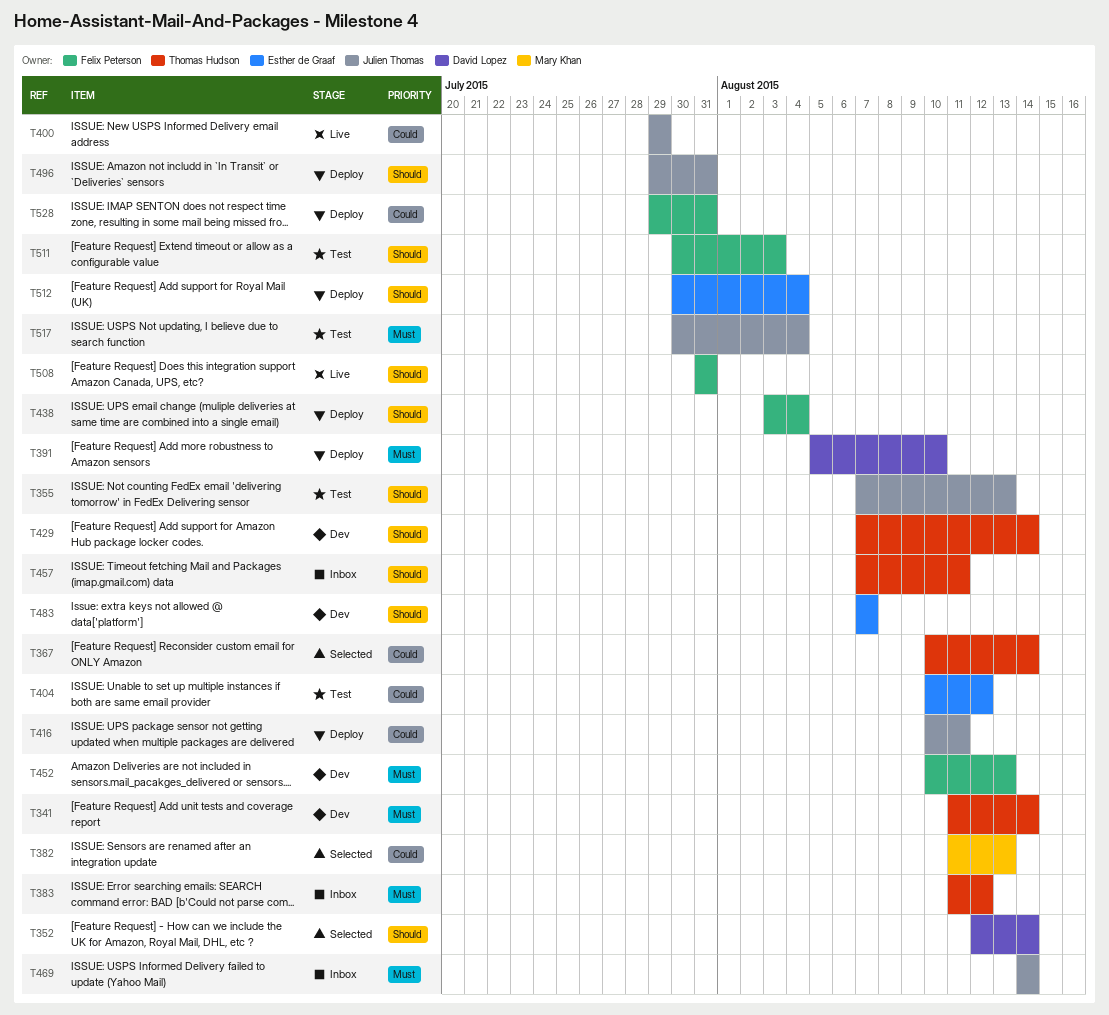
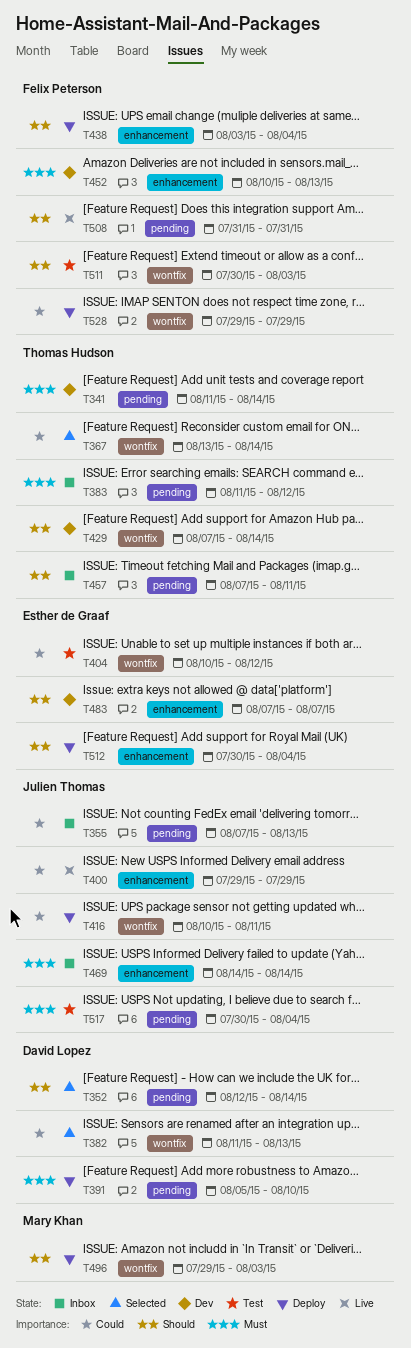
T355, status: Test -> Inbox
T355, priority: Should -> Could
T367, start: Aug 10 -> Aug 13
T382, owner: Mary Khan -> David Lopez
T496, owner: Julien Thomas -> Mary Khan
T496, due: Jul 31 -> Aug 3
T528, due: Jul 31 -> Jul 29

